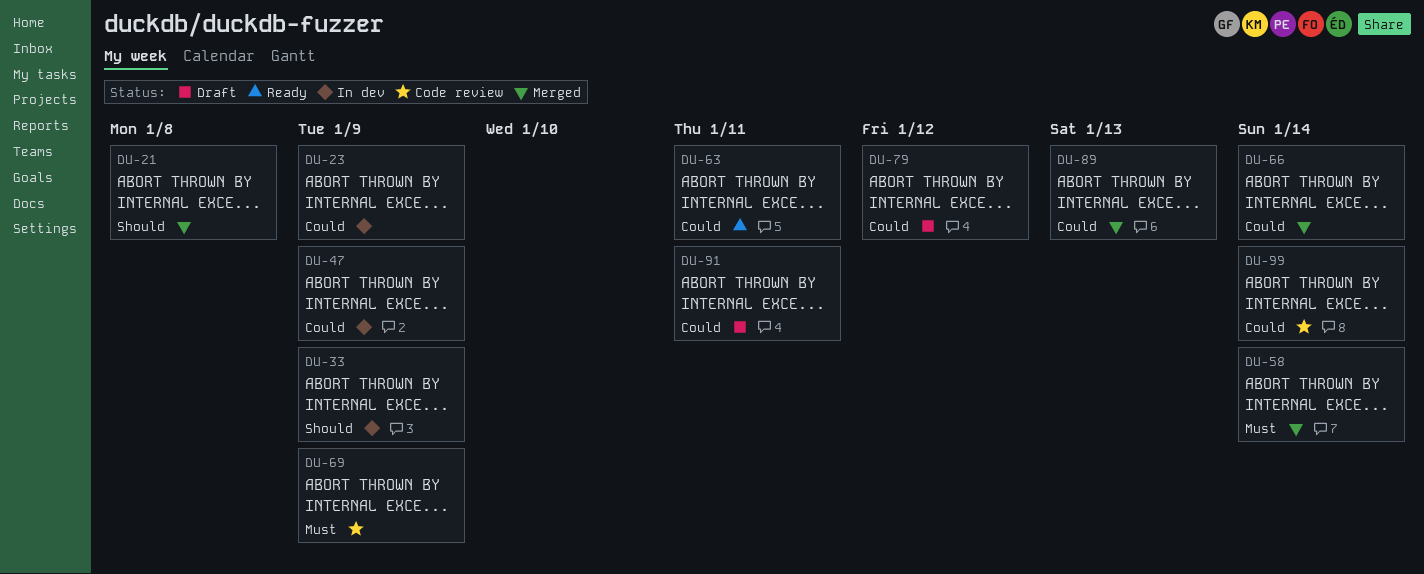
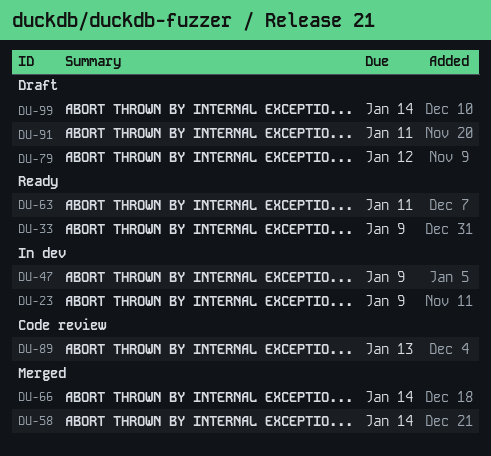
DU-21: present -> none
DU-33, status: In dev -> Ready
DU-69: present -> none
DU-89, status: Merged -> Code review
DU-99, status: Code review -> Draft

